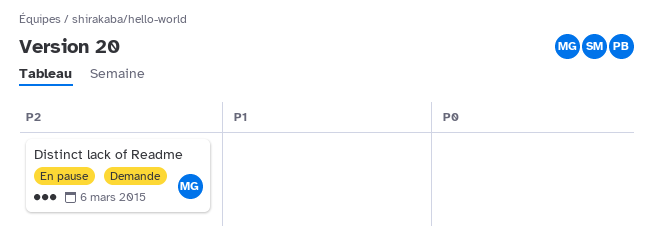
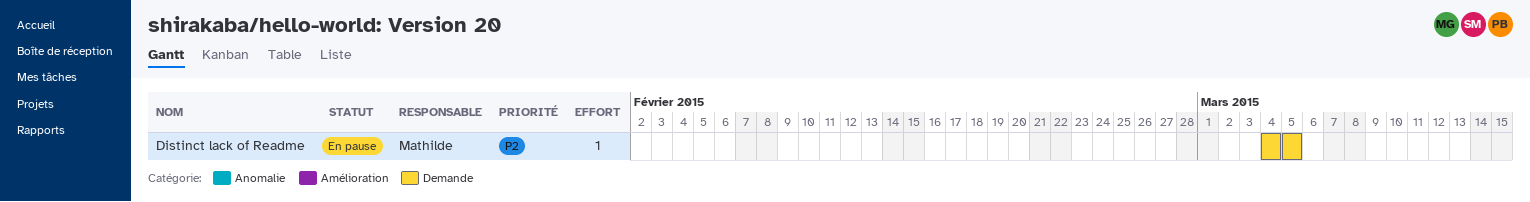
Distinct lack of Readme, estimate: 3 -> 1
Distinct lack of Readme, due: Mar 6 -> Mar 5

